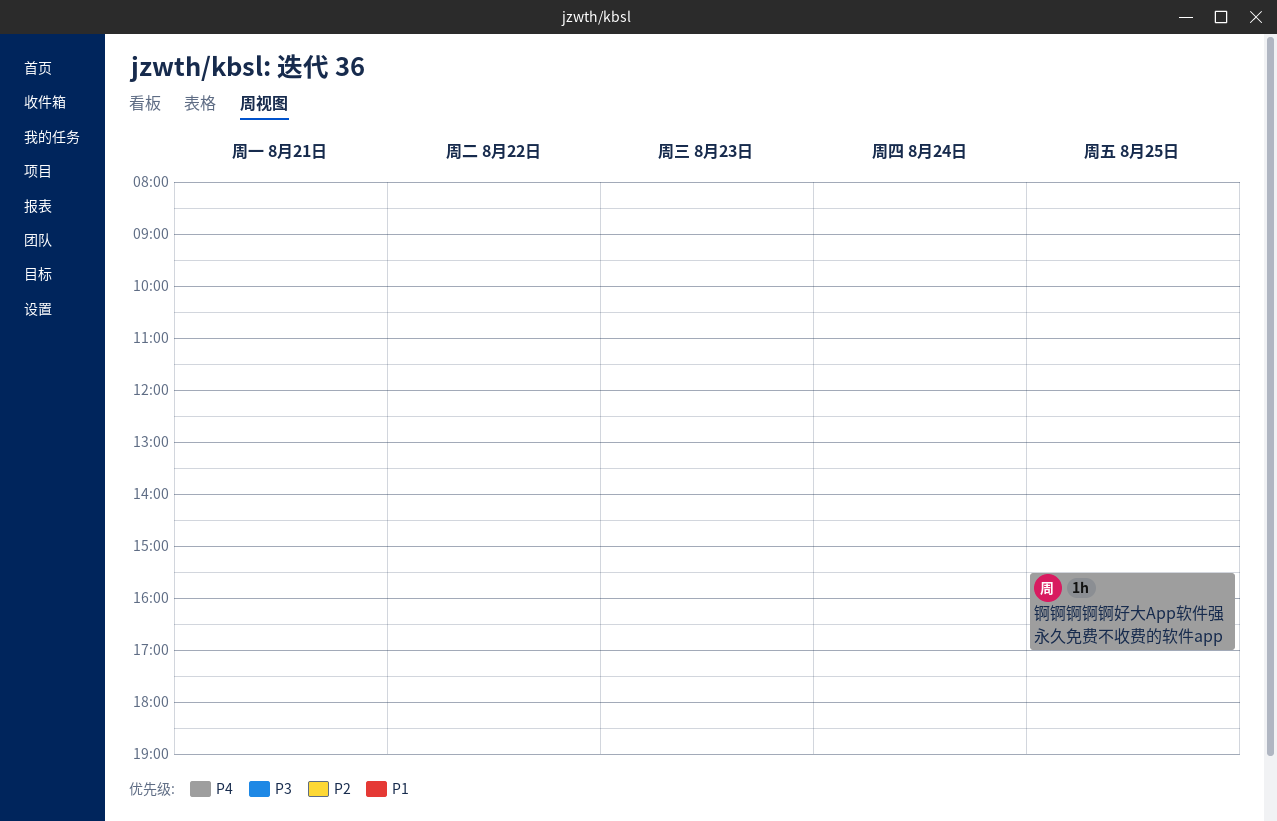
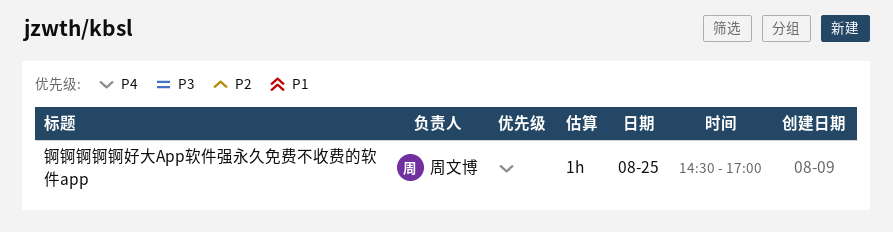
锕锕锕锕锕好大App软件强永久免费不收费的软件app, begins: 15:30 -> 14:30

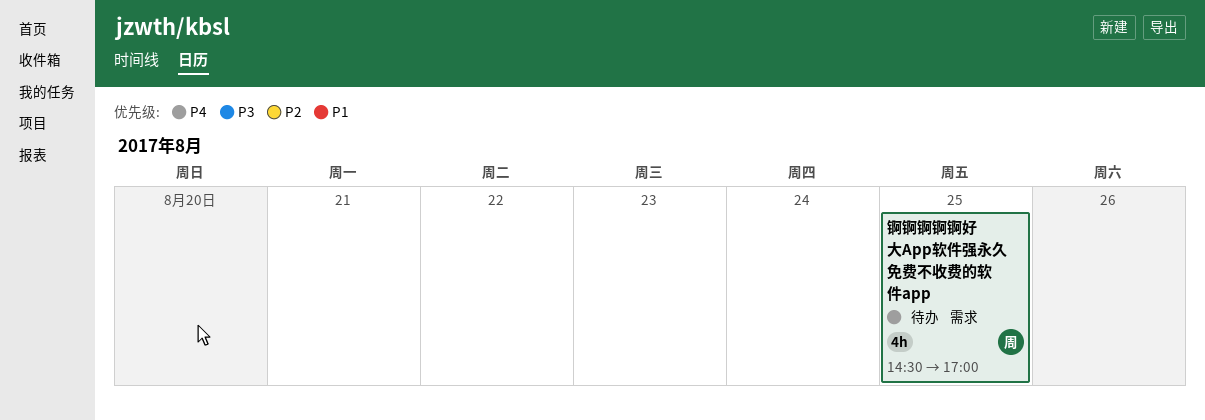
锕锕锕锕锕好大App软件强永久免费不收费的软件app, estimate: 1h -> 4h

